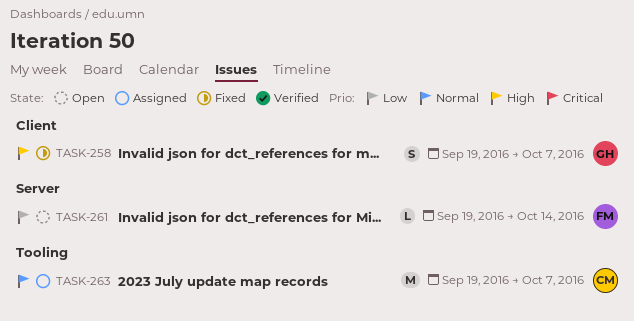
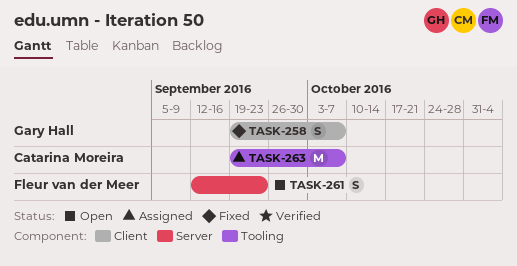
TASK-261, estimate: L -> S
TASK-261, start: Sep 19 -> Sep 12
TASK-261, due: Oct 14 -> Sep 23

